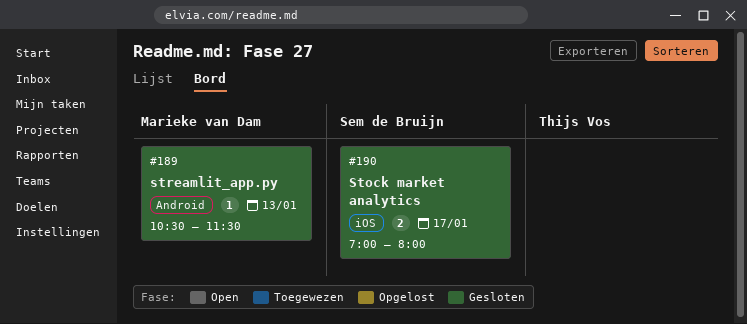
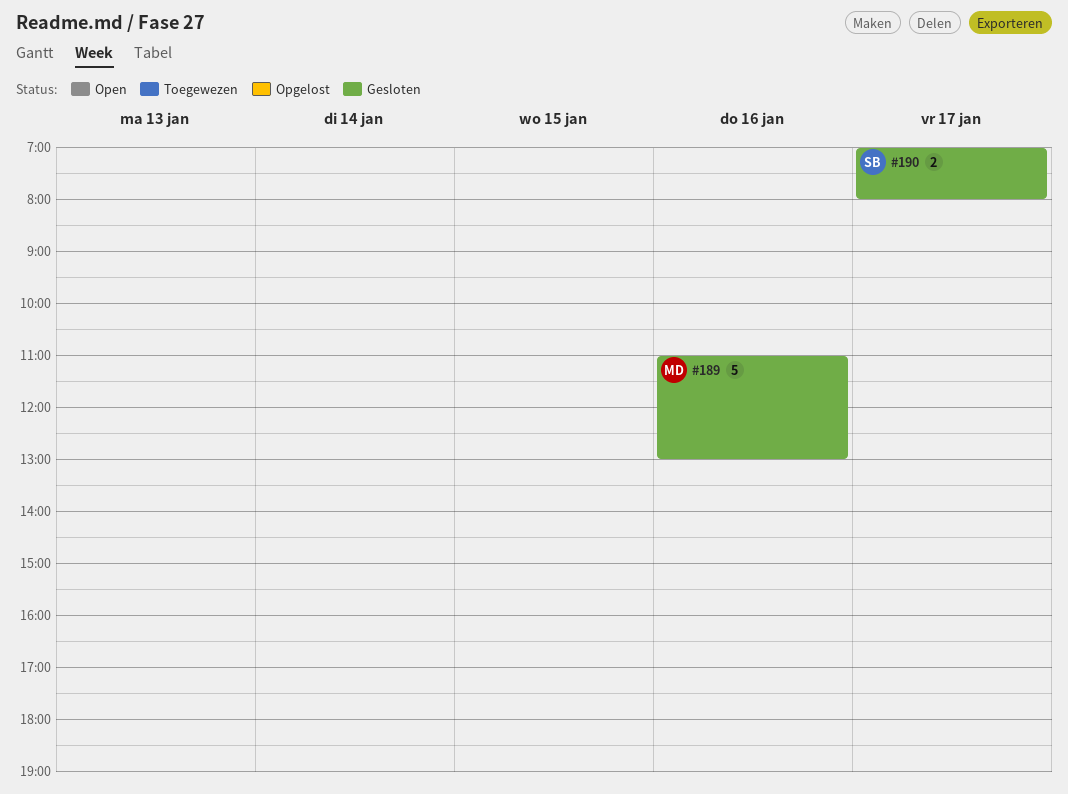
#189, estimate: 1 -> 5
#189, day: Jan 13 -> Jan 16
#189, begins: 10:30 -> 11:00
#189, ends: 11:30 -> 13:00

